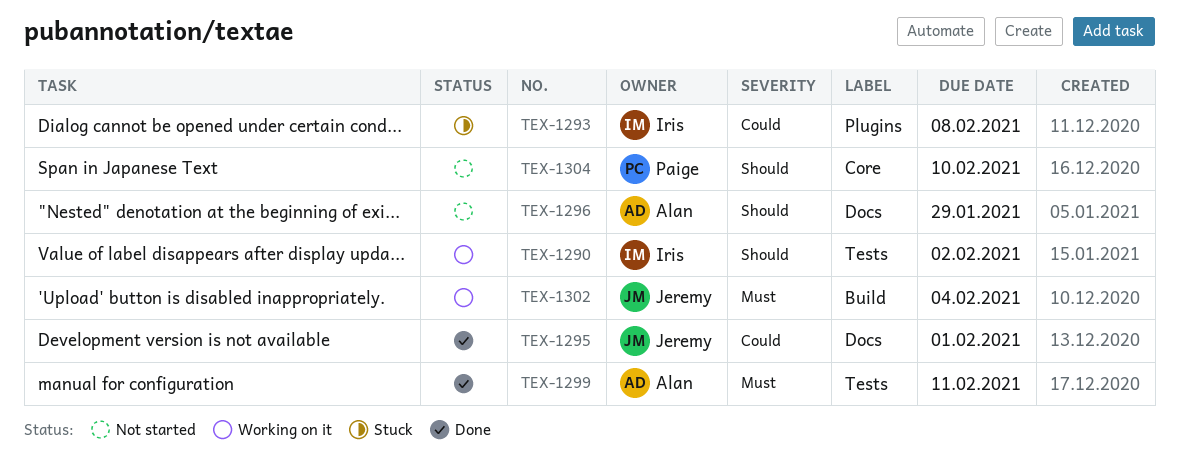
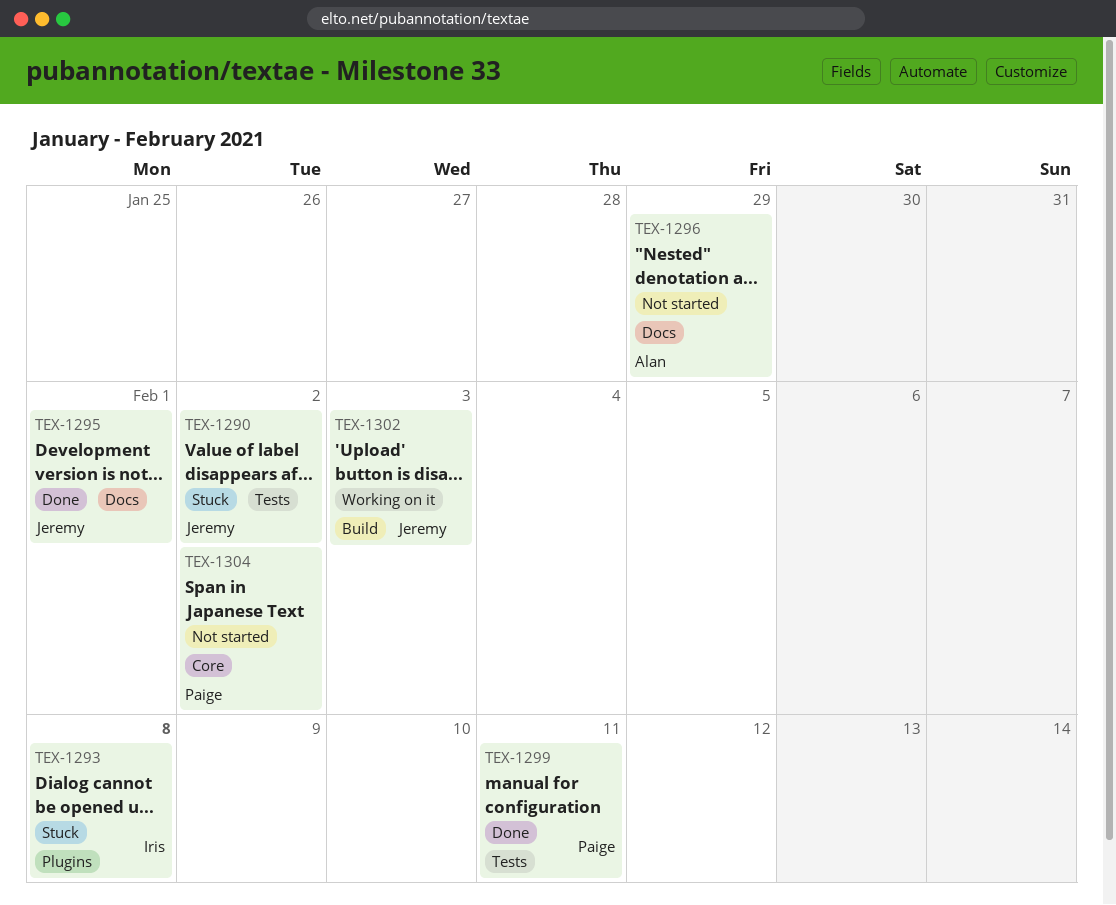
TEX-1290, status: Working on it -> Stuck
TEX-1290, owner: Iris -> Jeremy
TEX-1299, owner: Alan -> Paige
TEX-1302, due: Feb 4 -> Feb 3
TEX-1304, due: Feb 10 -> Feb 2

